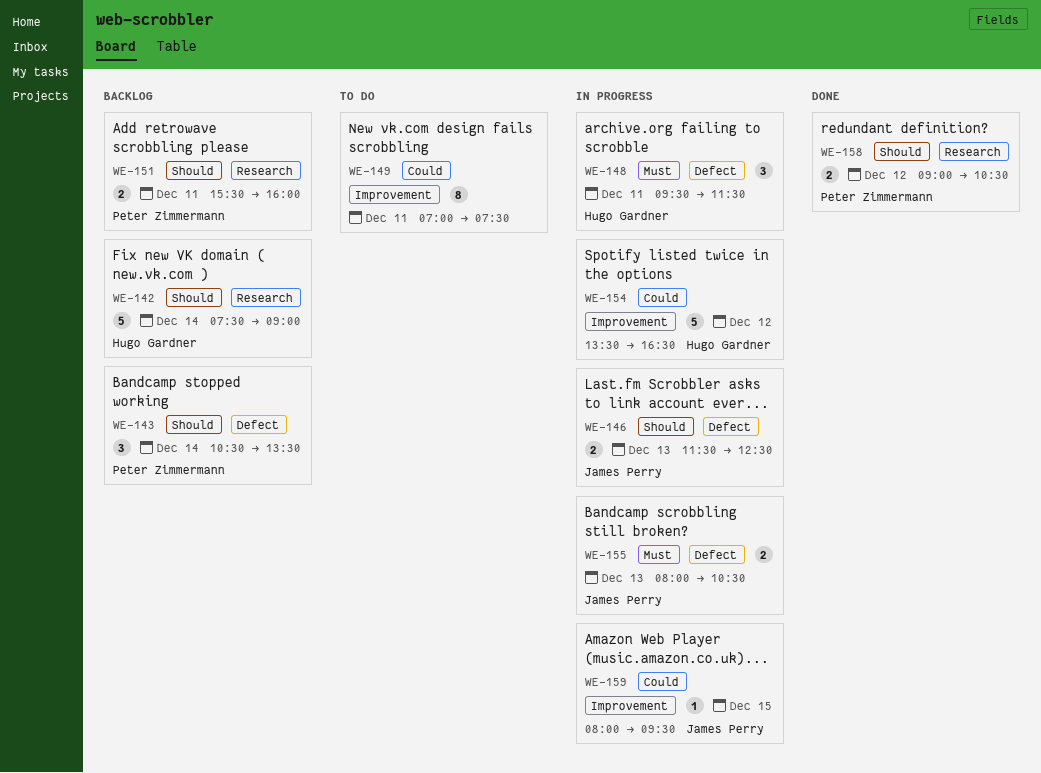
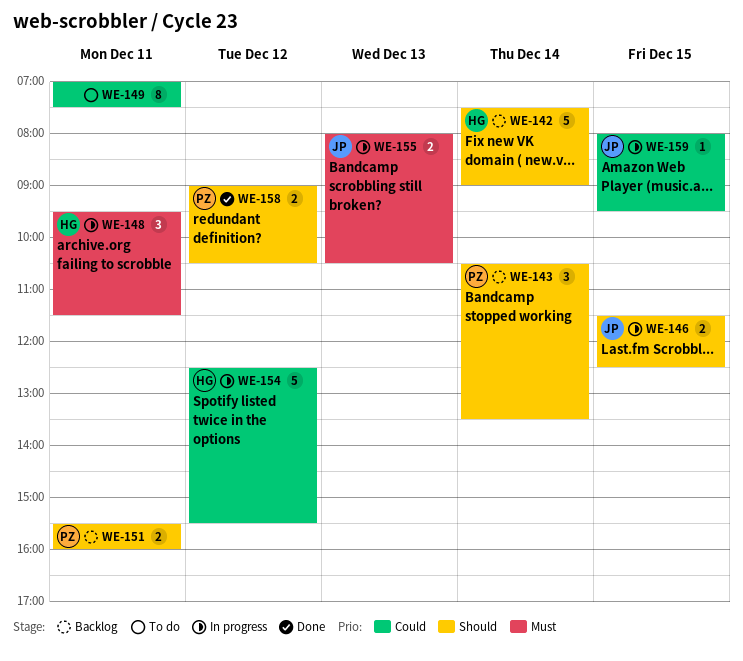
WE-146, day: Dec 13 -> Dec 15
WE-154, begins: 13:30 -> 12:30
WE-154, ends: 16:30 -> 15:30

